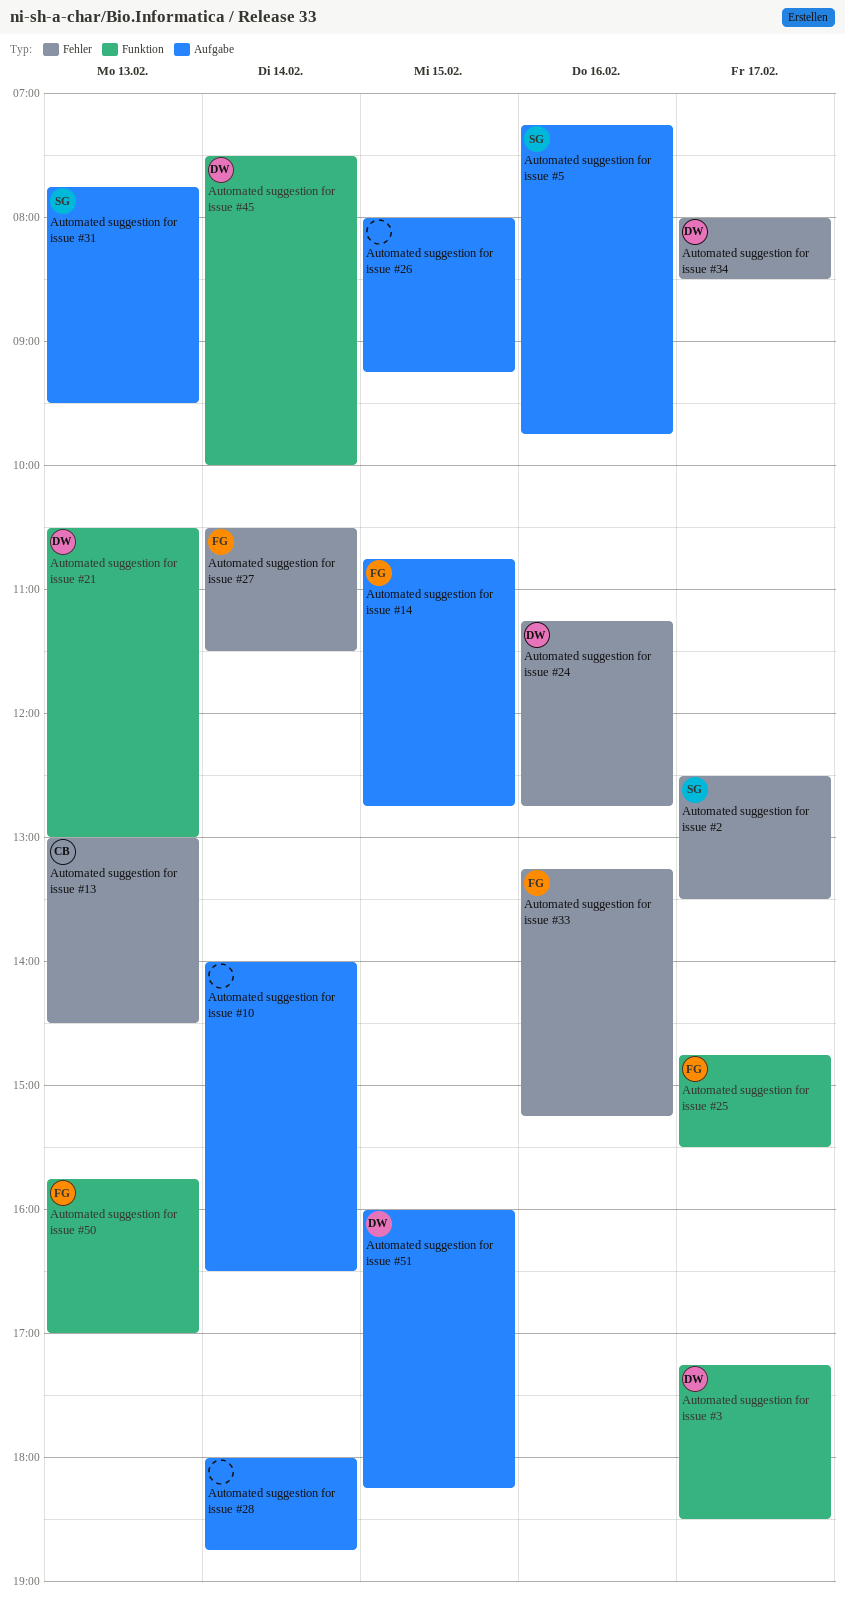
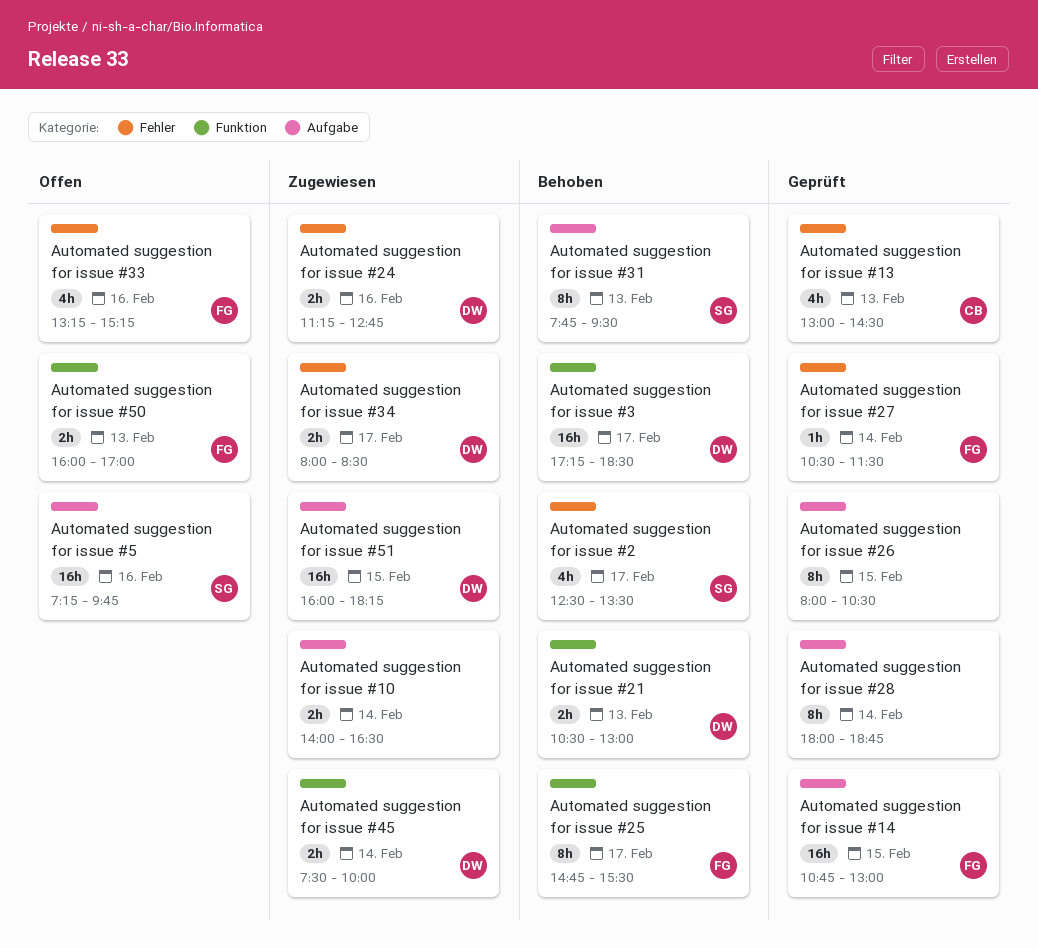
Automated suggestion for issue #14, ends: 12:45 -> 13:00
Automated suggestion for issue #26, ends: 09:15 -> 10:30
Automated suggestion for issue #50, begins: 15:45 -> 16:00

